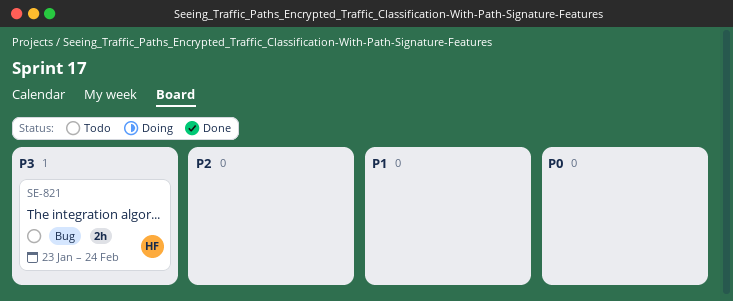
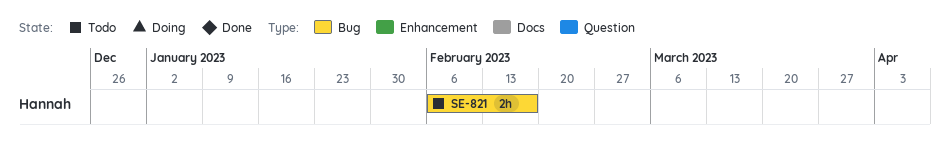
SE-821, start: Jan 23 -> Feb 6
SE-821, due: Feb 24 -> Feb 17

